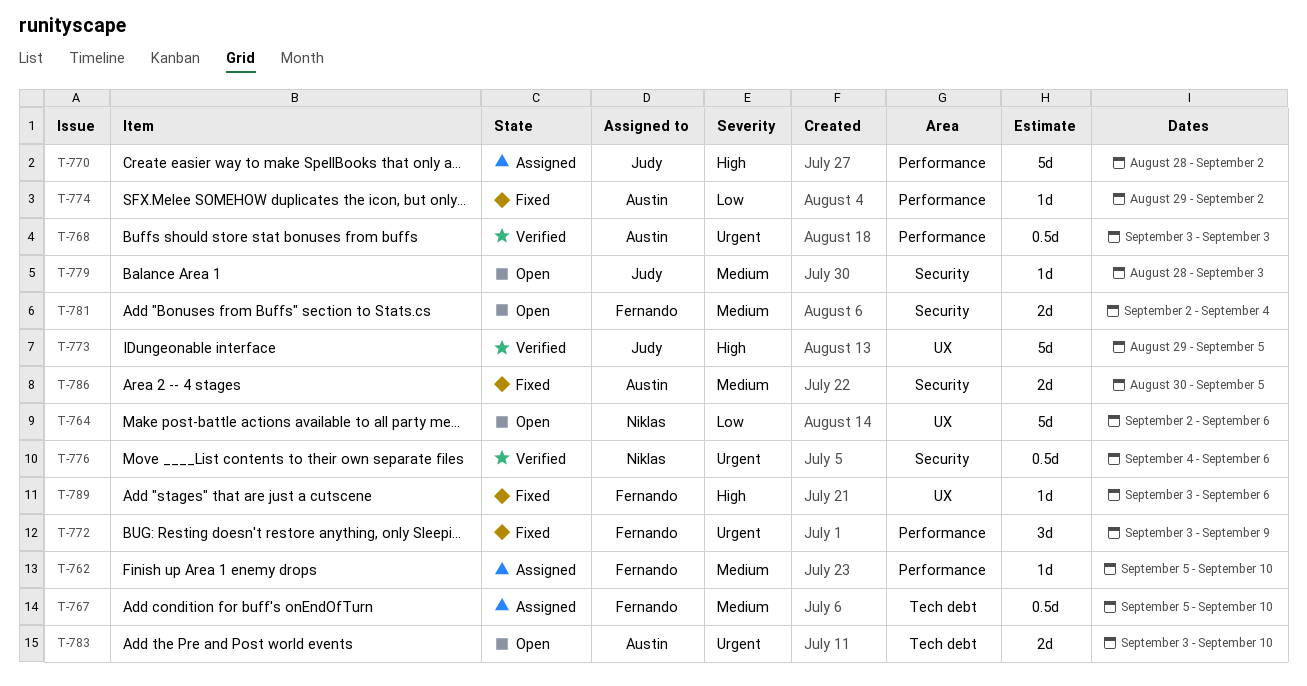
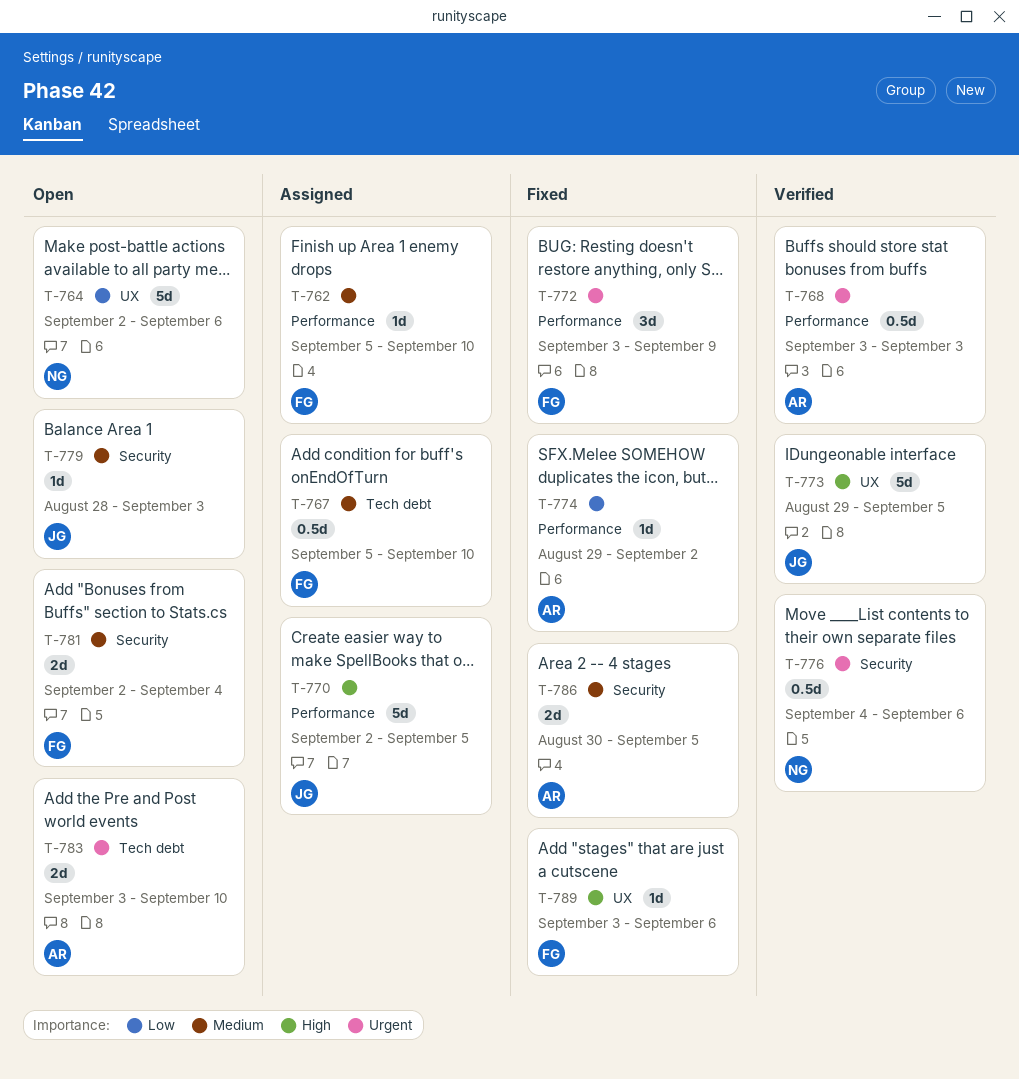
T-770, start: Aug 28 -> Sep 2
T-770, due: Sep 2 -> Sep 5

